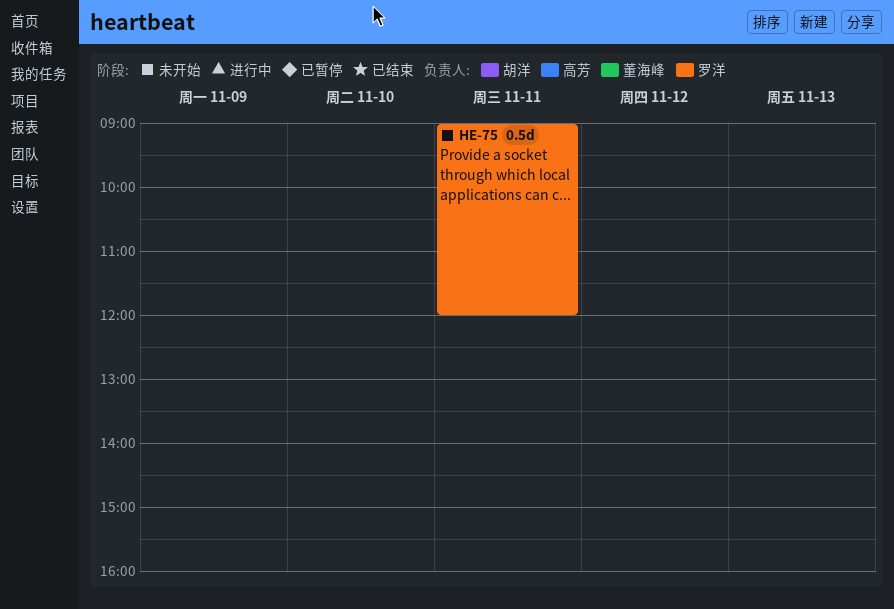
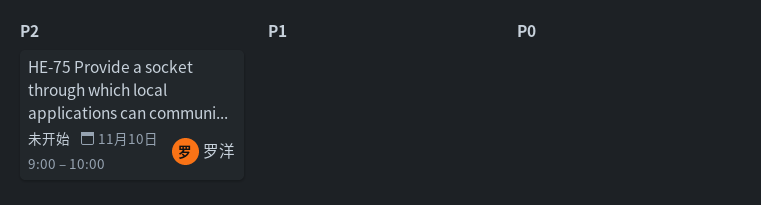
HE-75, day: Nov 11 -> Nov 10
HE-75, ends: 12:00 -> 10:00

